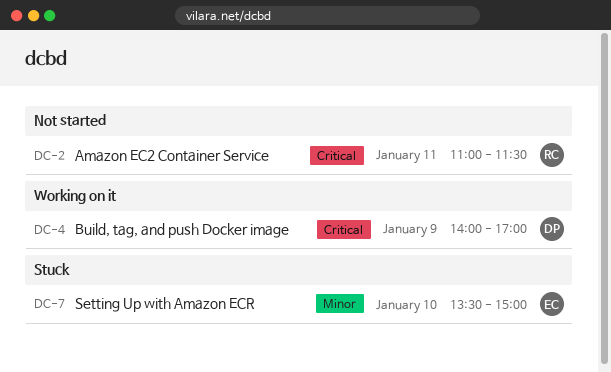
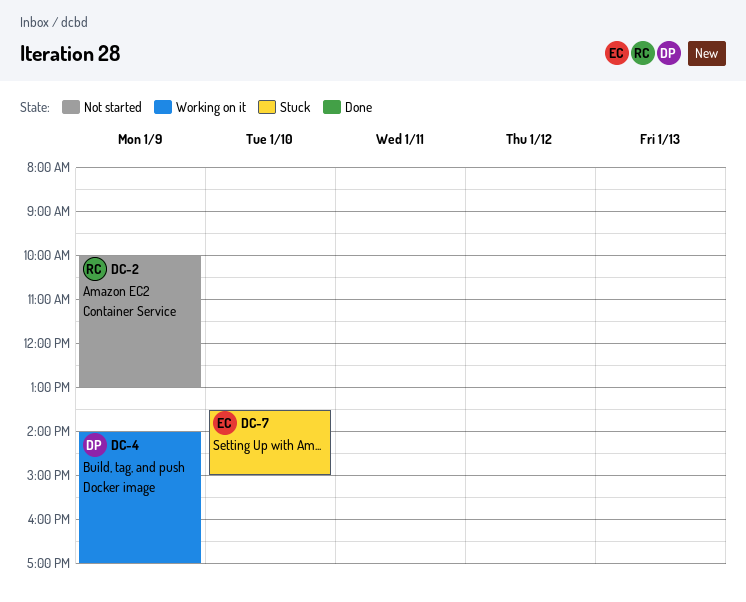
DC-2, day: Jan 11 -> Jan 9
DC-2, begins: 11:00 -> 10:00
DC-2, ends: 11:30 -> 13:00

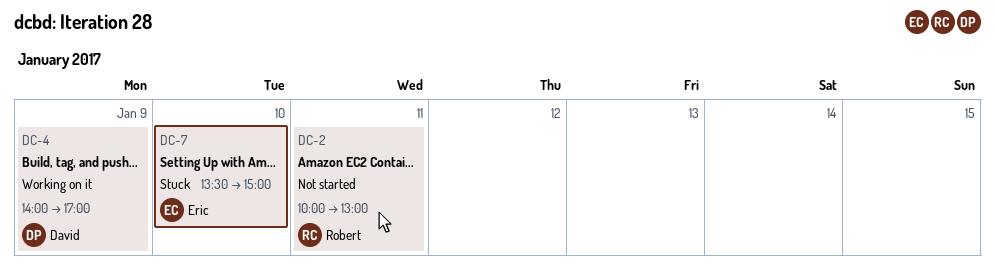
DC-2, day: Jan 9 -> Jan 11

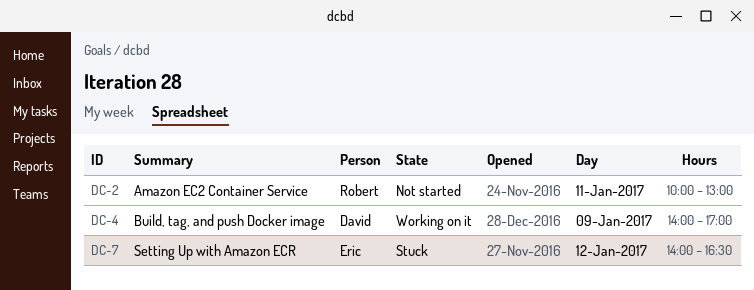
DC-7, day: Jan 10 -> Jan 12
DC-7, begins: 13:30 -> 14:00
DC-7, ends: 15:00 -> 16:30

